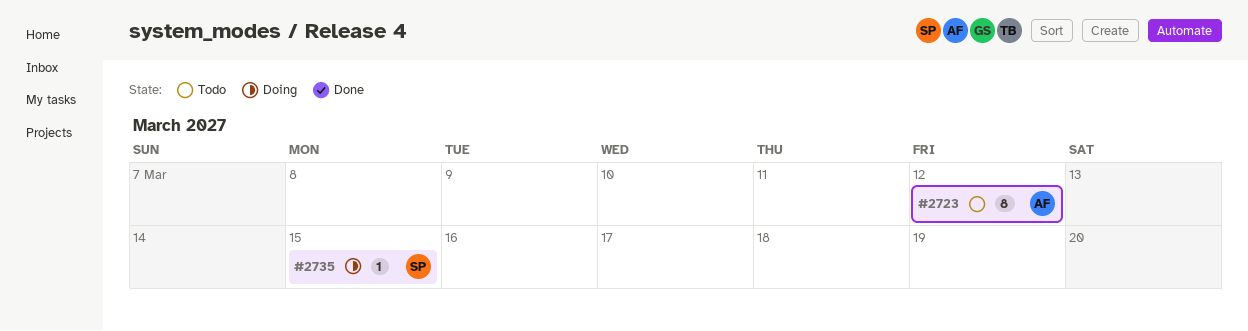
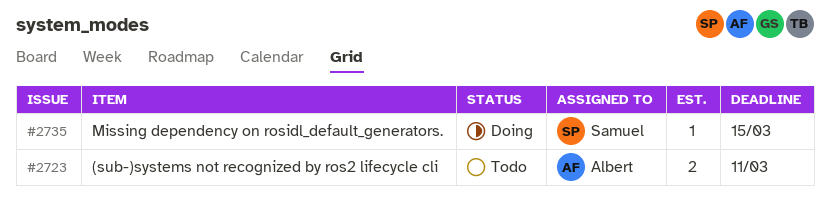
#2723, estimate: 8 -> 2
#2723, due: Mar 12 -> Mar 11

